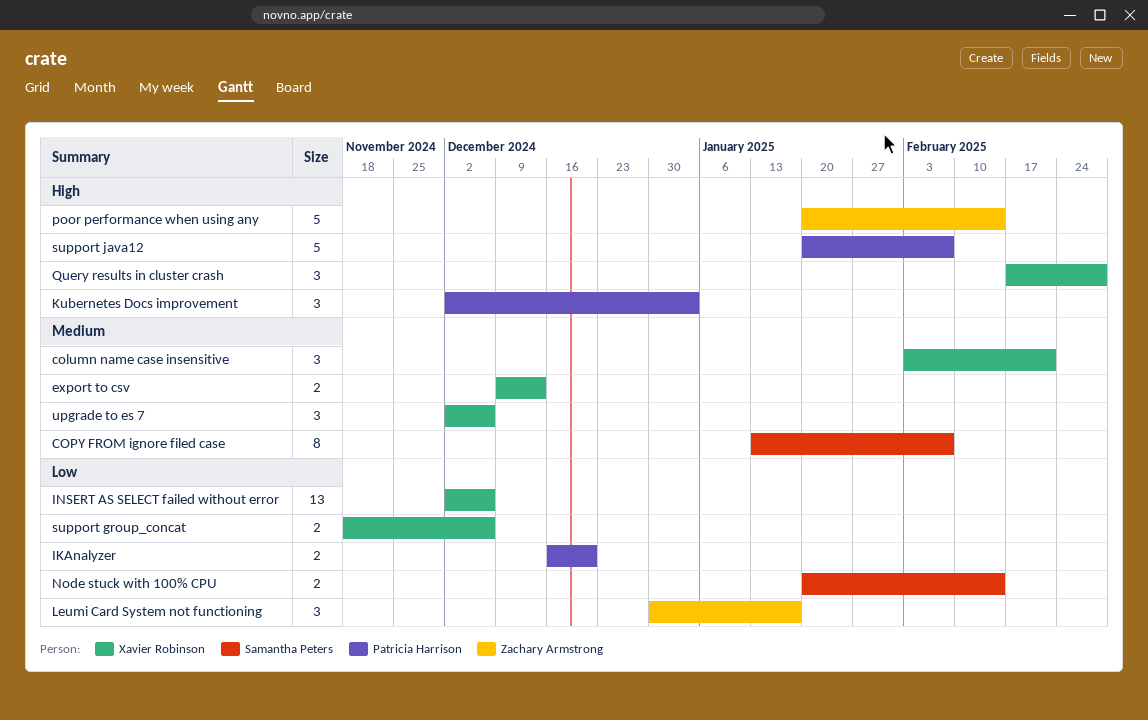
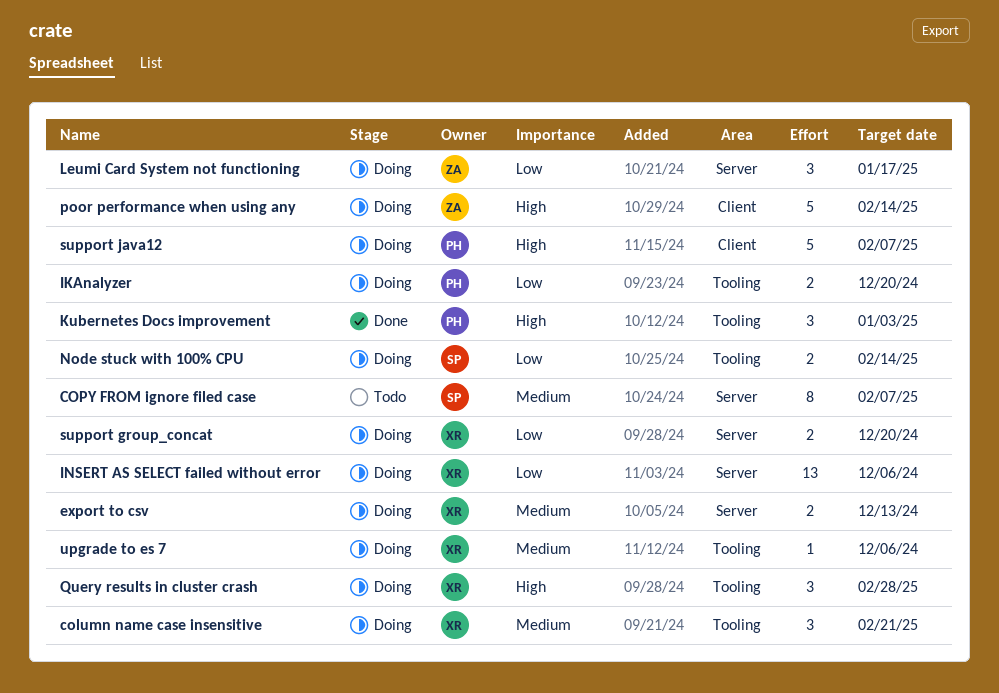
support group_concat, due: Dec 6 -> Dec 20
upgrade to es 7, estimate: 3 -> 1

